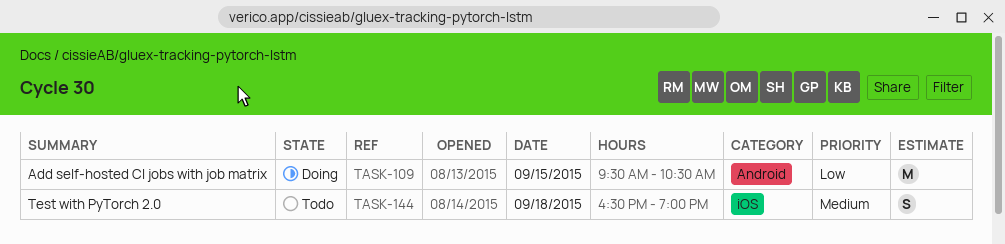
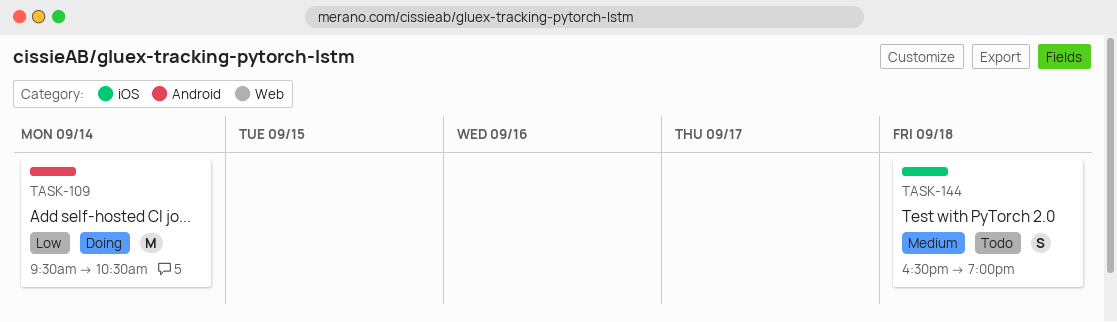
TASK-109, day: Sep 15 -> Sep 14

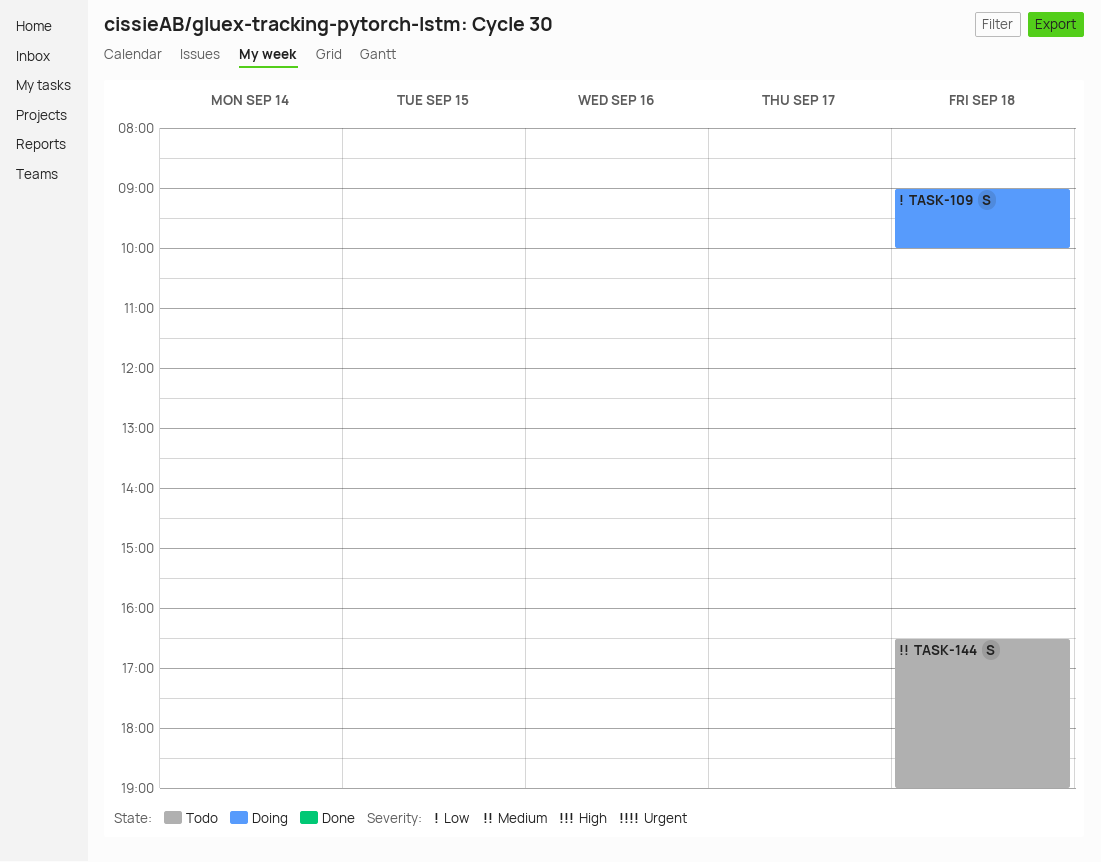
TASK-109, estimate: M -> S
TASK-109, day: Sep 14 -> Sep 18
TASK-109, begins: 09:30 -> 09:00
TASK-109, ends: 10:30 -> 10:00

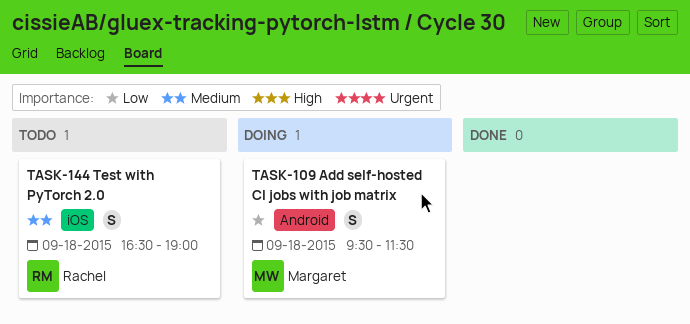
TASK-109, begins: 09:00 -> 09:30
TASK-109, ends: 10:00 -> 11:30

